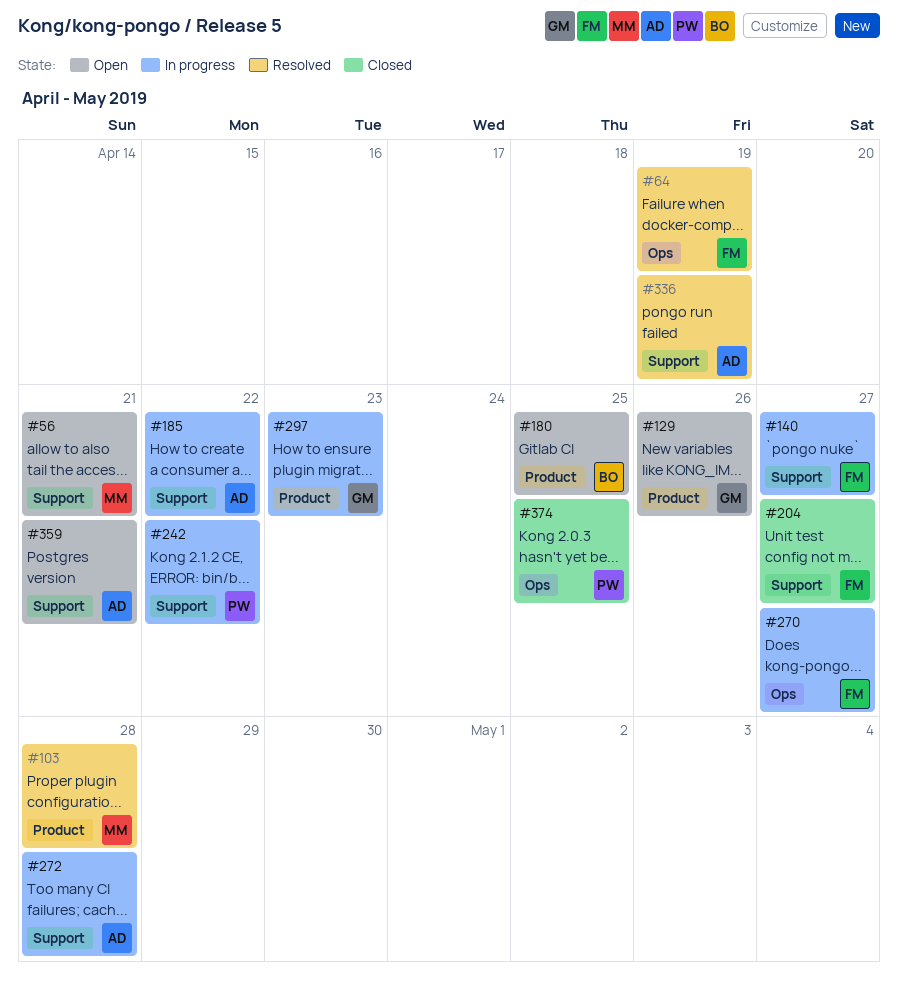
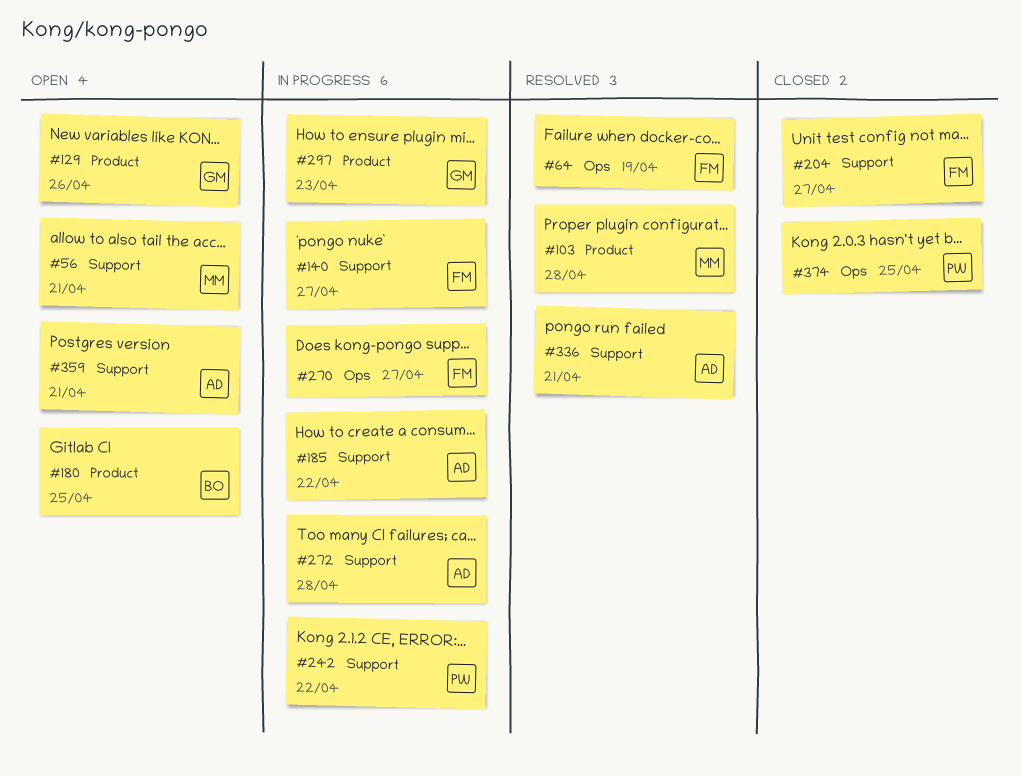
#336, due: Apr 19 -> Apr 21

